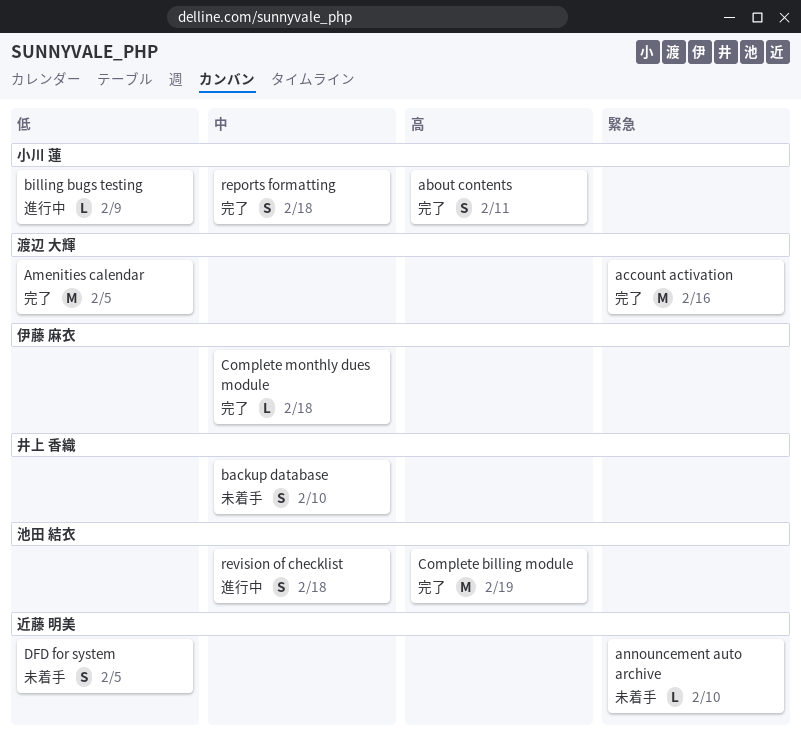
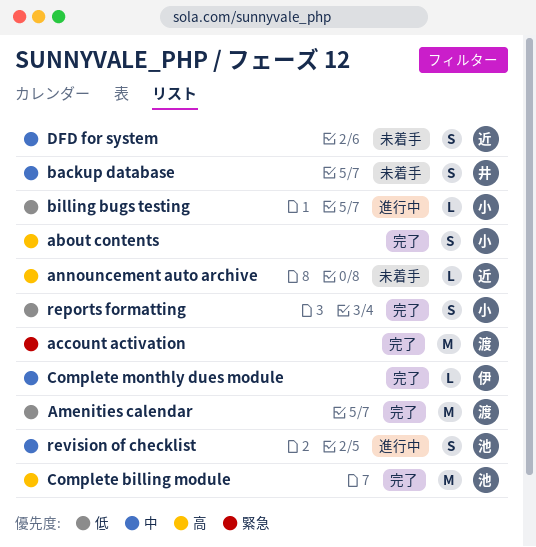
announcement auto archive, priority: 緊急 -> 高
DFD for system, priority: 低 -> 中
reports formatting, priority: 中 -> 低

